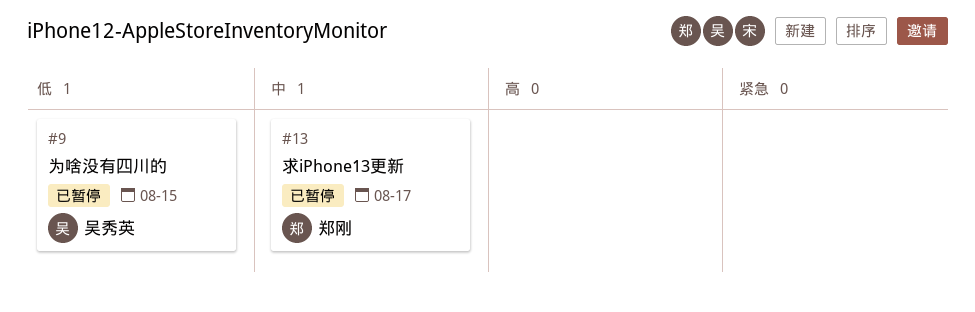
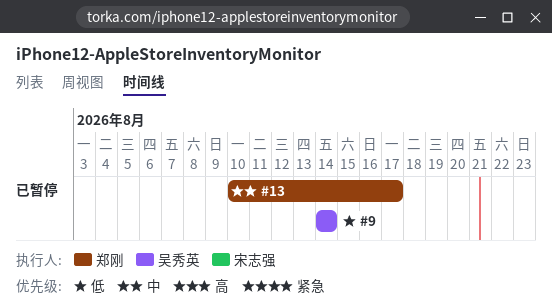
#9, due: Aug 15 -> Aug 14

